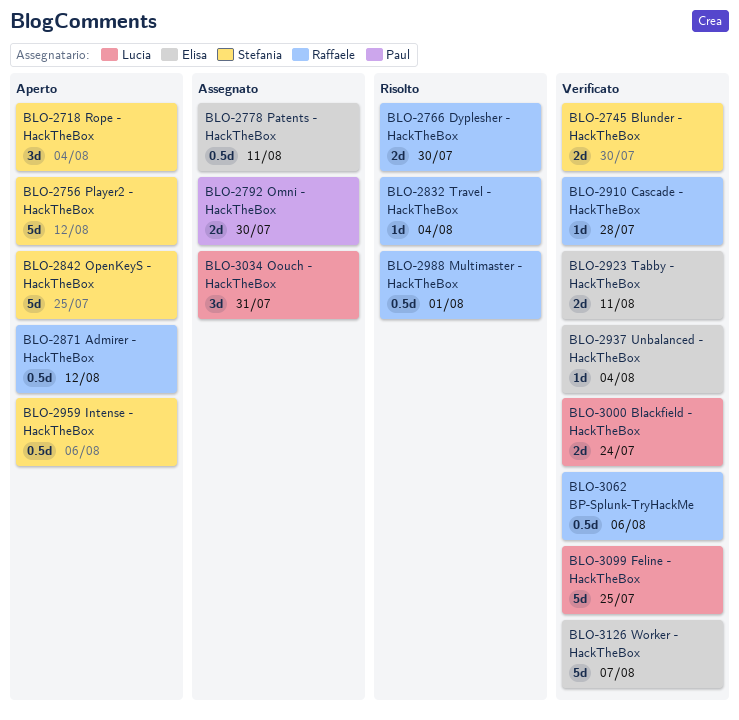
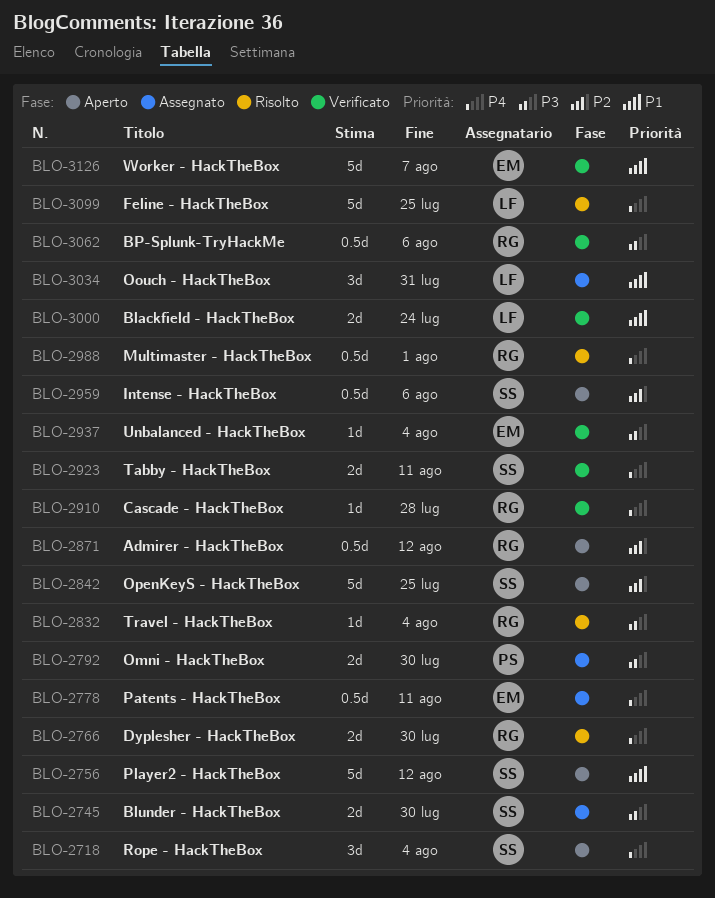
BLO-2745, status: Verificato -> Assegnato
BLO-2923, owner: Elisa -> Stefania
BLO-3099, status: Verificato -> Risolto

